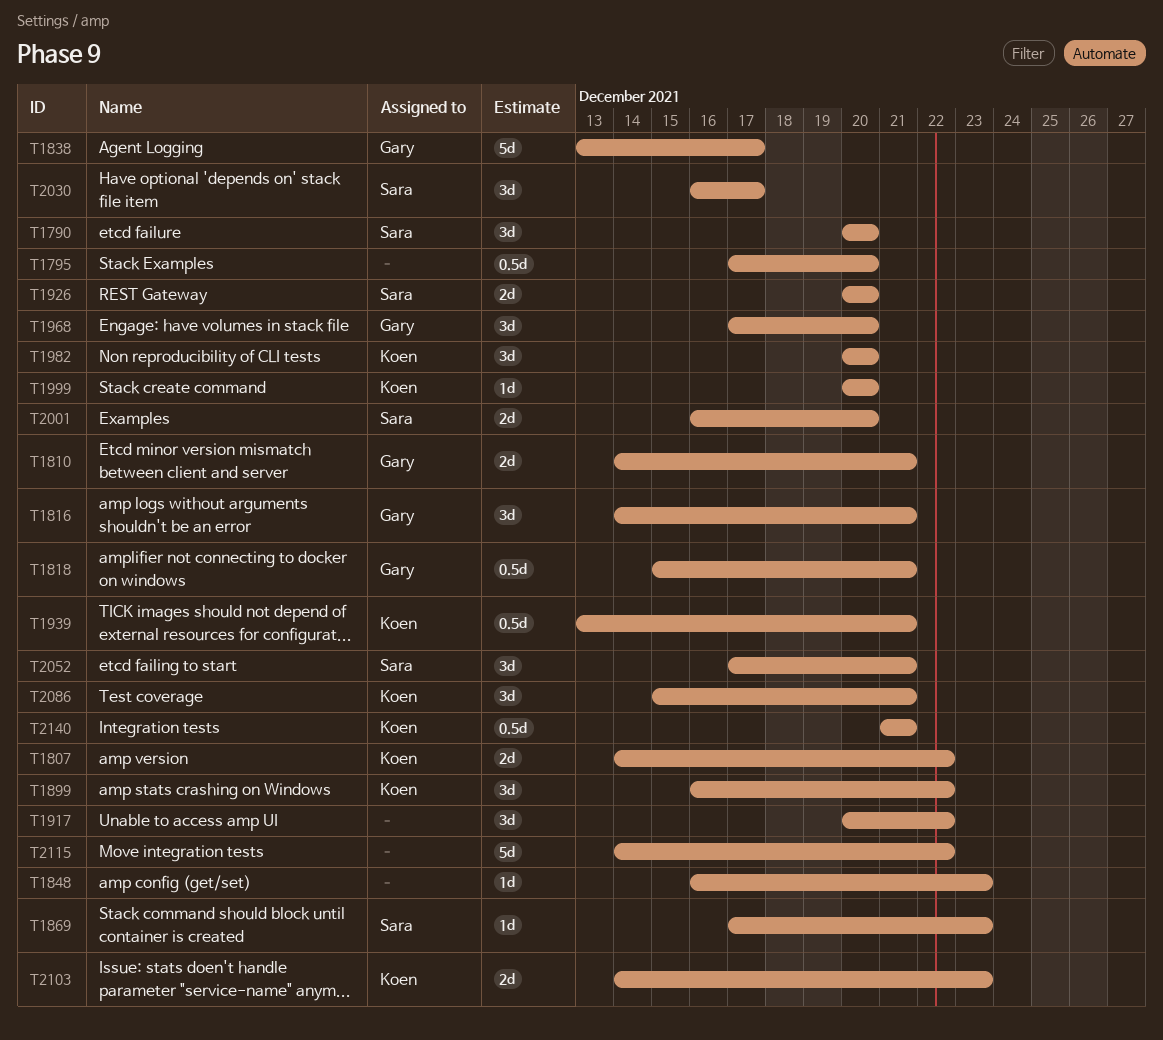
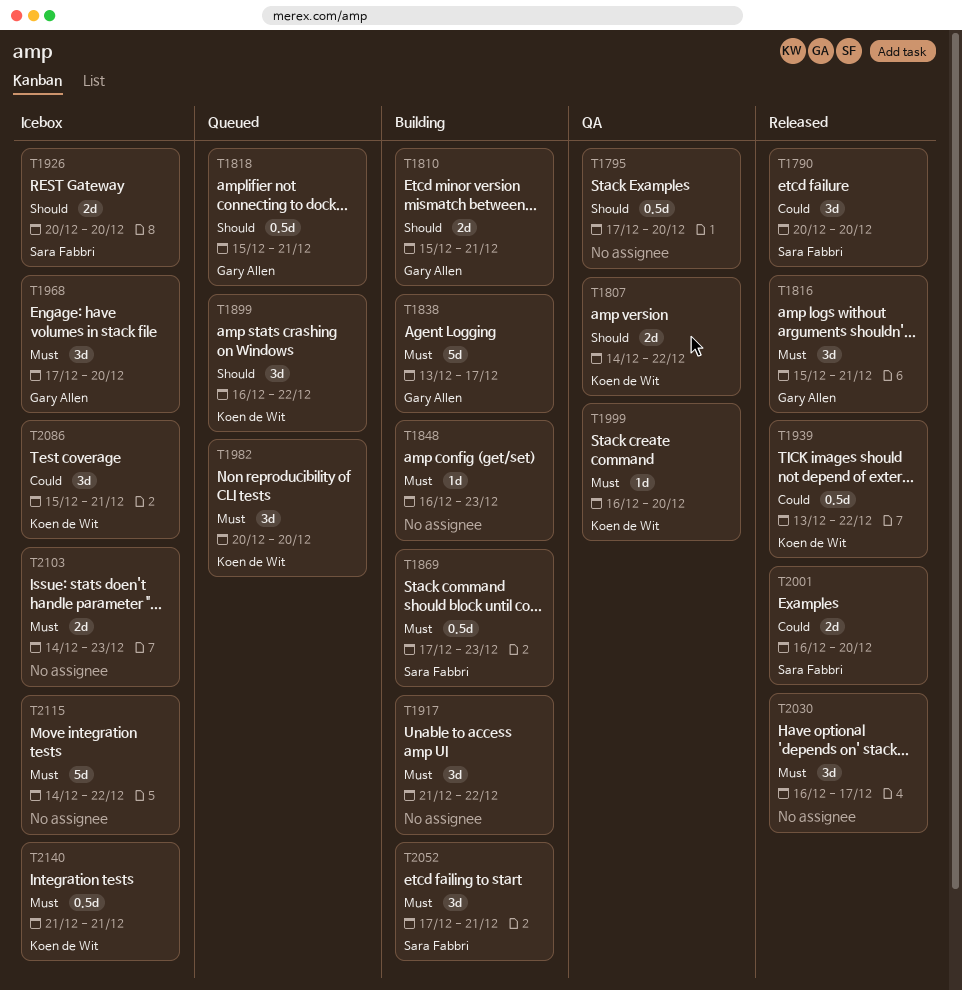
T1810, start: Dec 14 -> Dec 15
T1816, start: Dec 14 -> Dec 15
T1869, estimate: 1d -> 0.5d
T1917, start: Dec 20 -> Dec 21
T1939, due: Dec 21 -> Dec 22
T1999, start: Dec 20 -> Dec 16
T2030, owner: Sara Fabbri -> none
T2103, owner: Koen de Wit -> none

